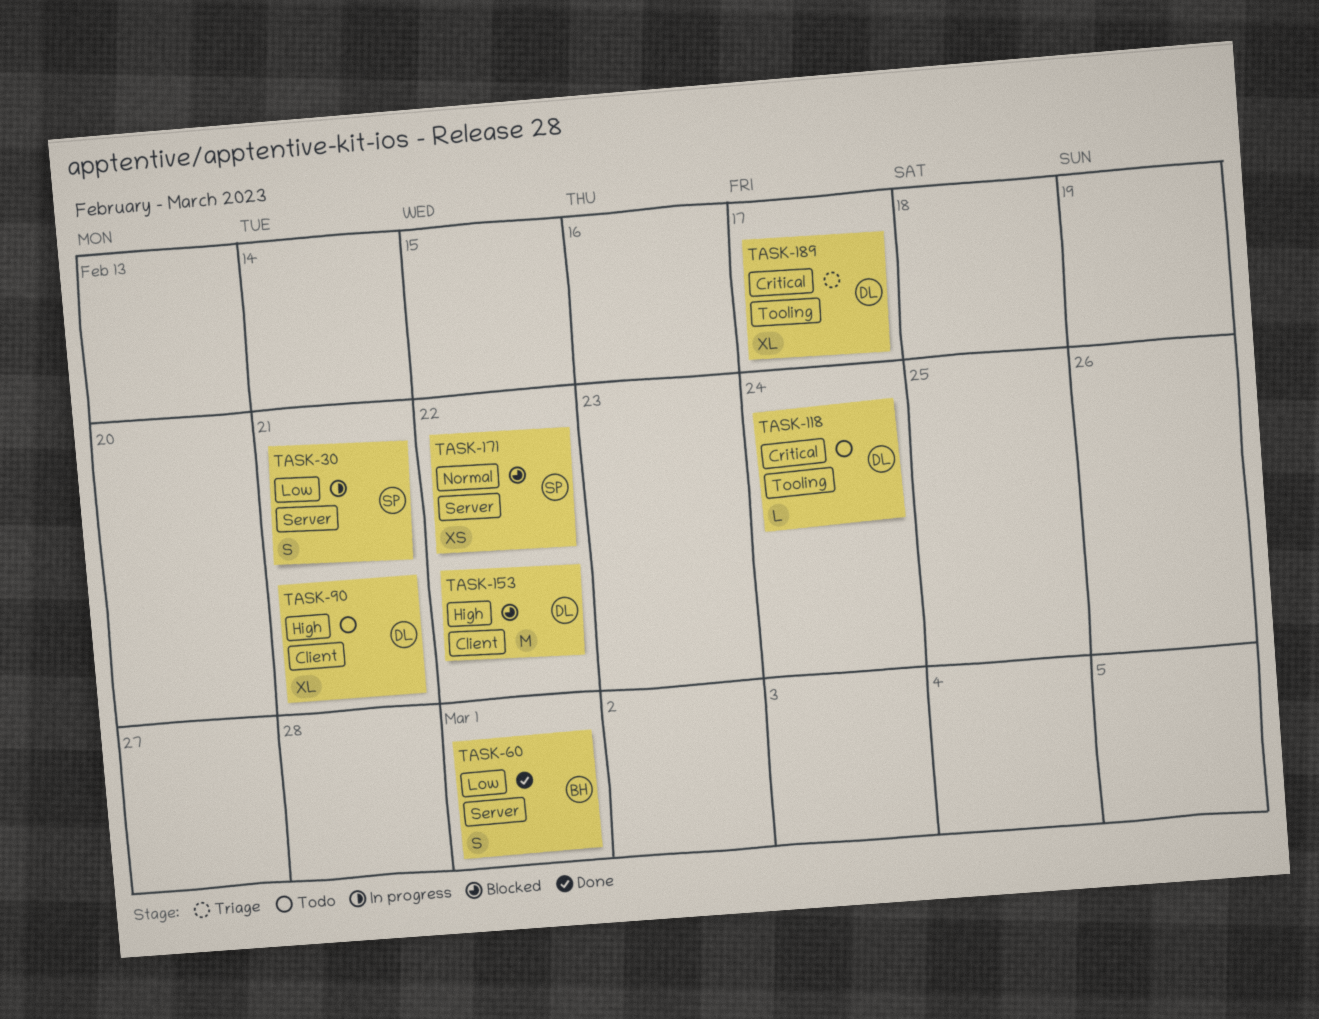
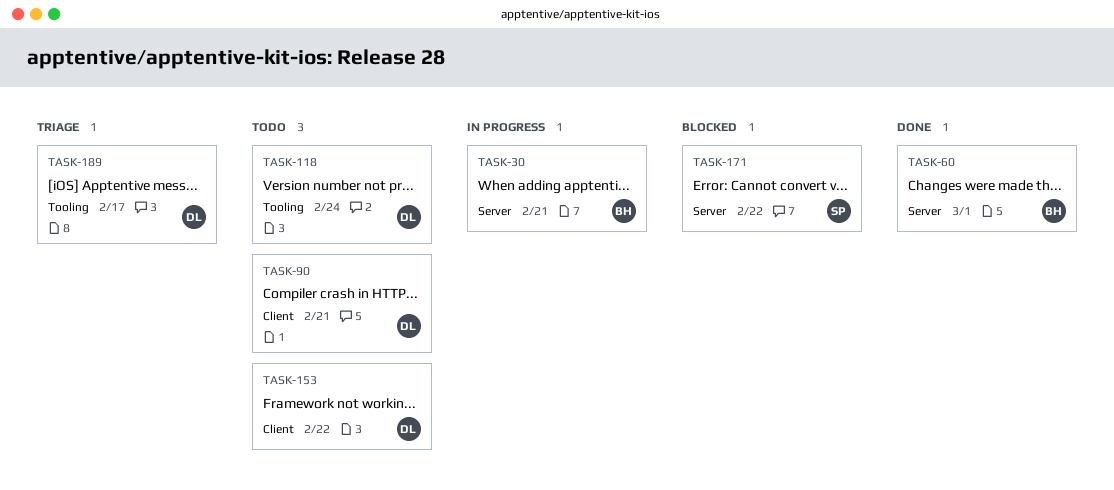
TASK-30, owner: SP -> BH
TASK-153, status: Blocked -> Todo

